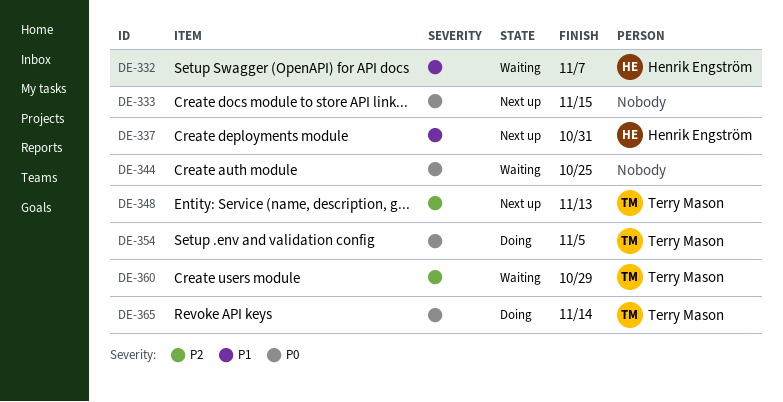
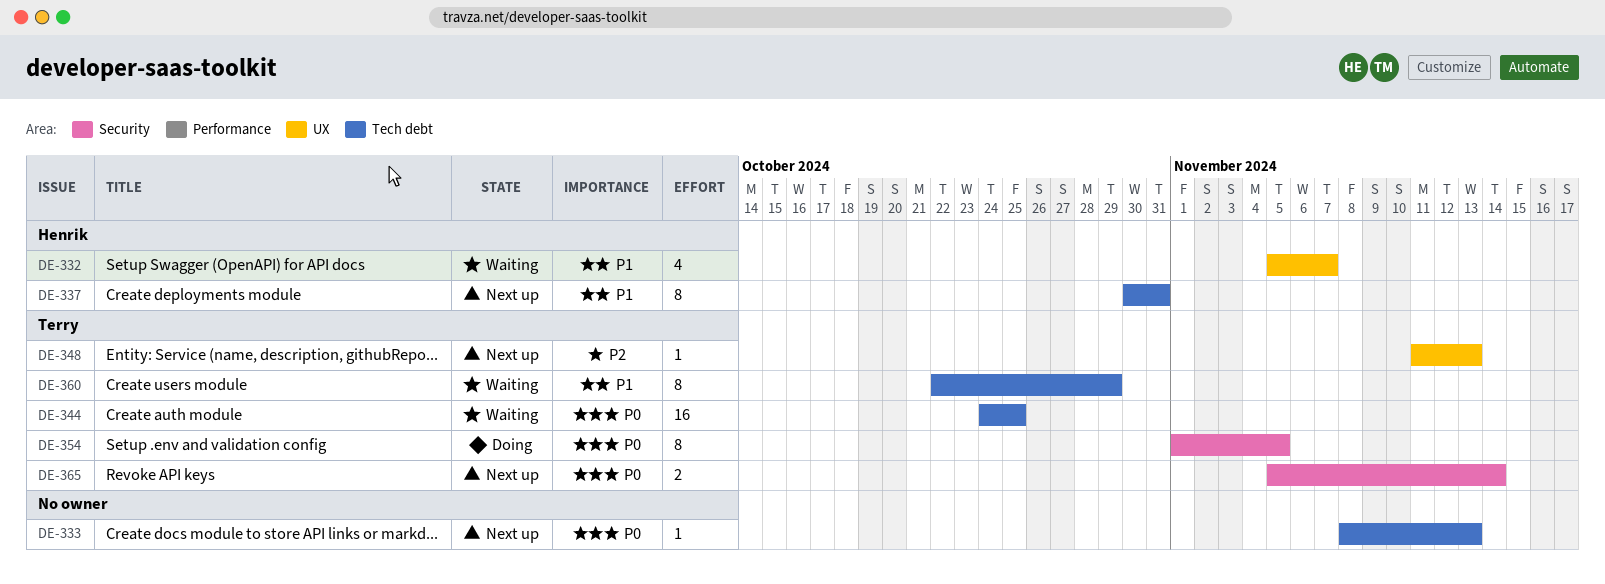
DE-333, due: Nov 15 -> Nov 13
DE-344, owner: none -> Terry Mason
DE-360, priority: P2 -> P1
DE-365, status: Doing -> Next up

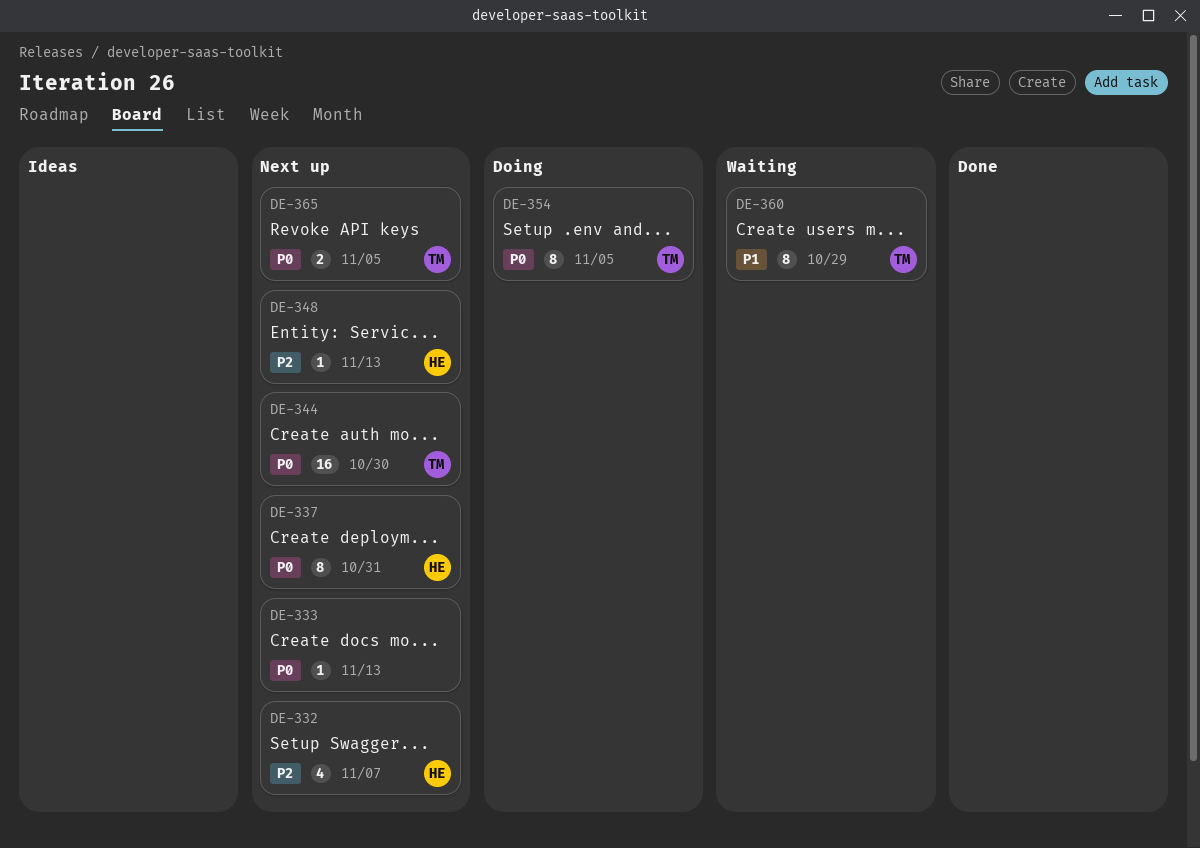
DE-332, status: Waiting -> Next up
DE-332, priority: P1 -> P2
DE-337, priority: P1 -> P0
DE-344, status: Waiting -> Next up
DE-344, due: Oct 25 -> Oct 30
DE-348, owner: Terry -> Henrik
DE-365, due: Nov 14 -> Nov 5

